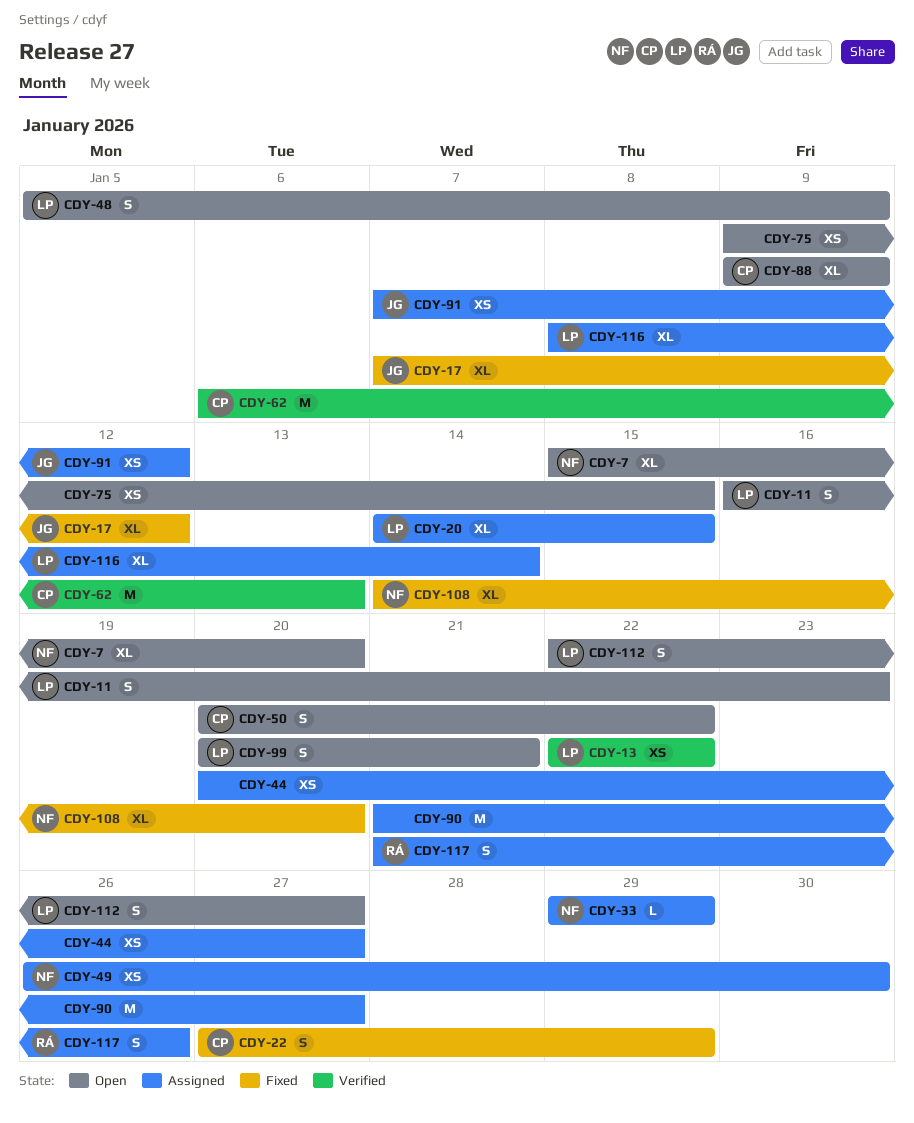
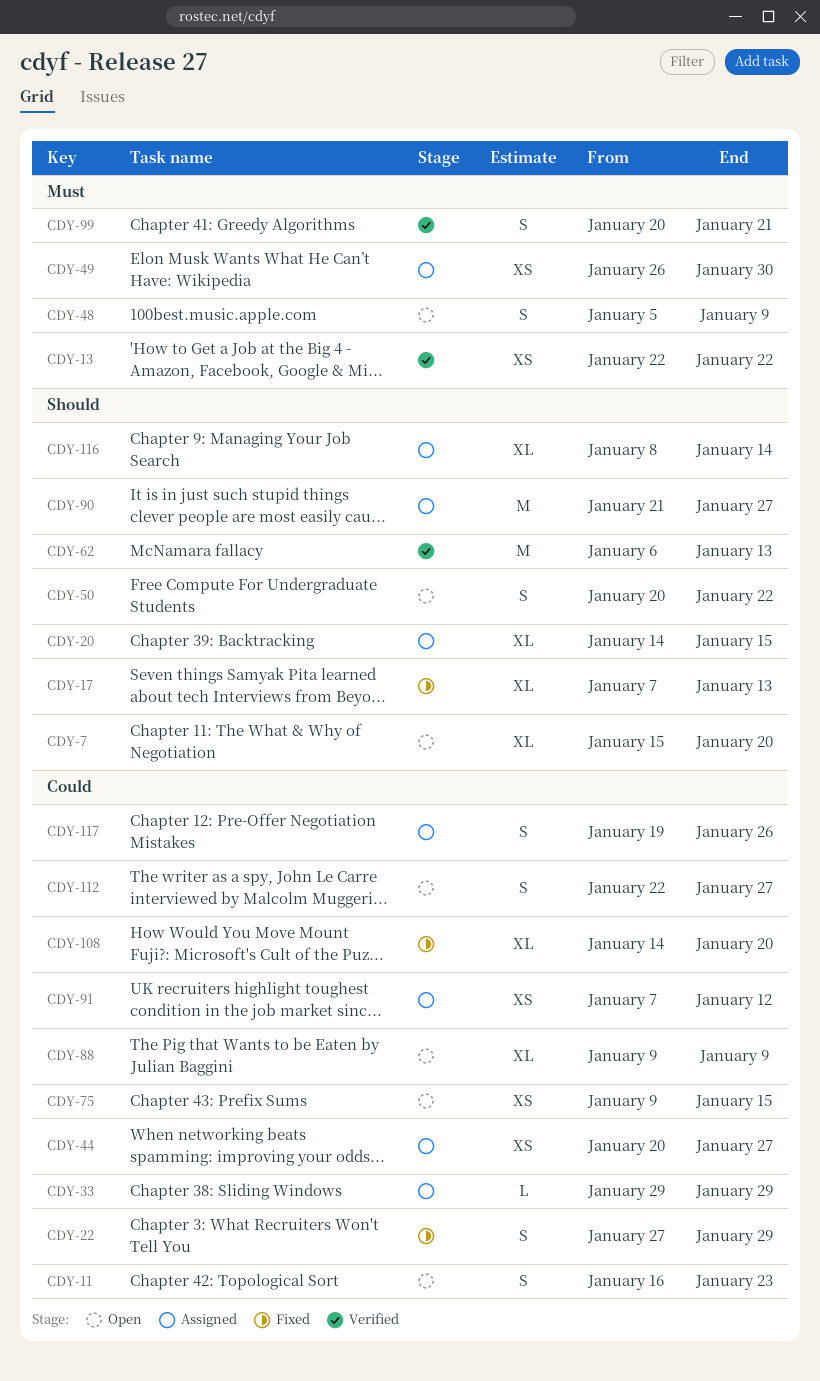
CDY-17, due: Jan 12 -> Jan 13
CDY-99, status: Open -> Verified
CDY-117, start: Jan 21 -> Jan 19

